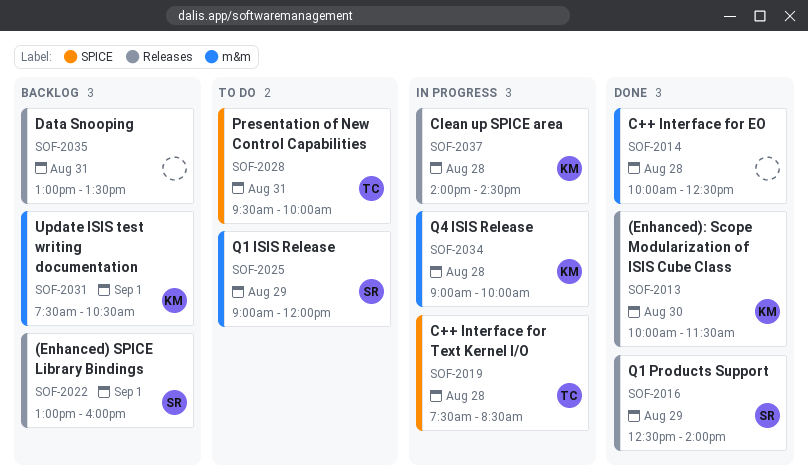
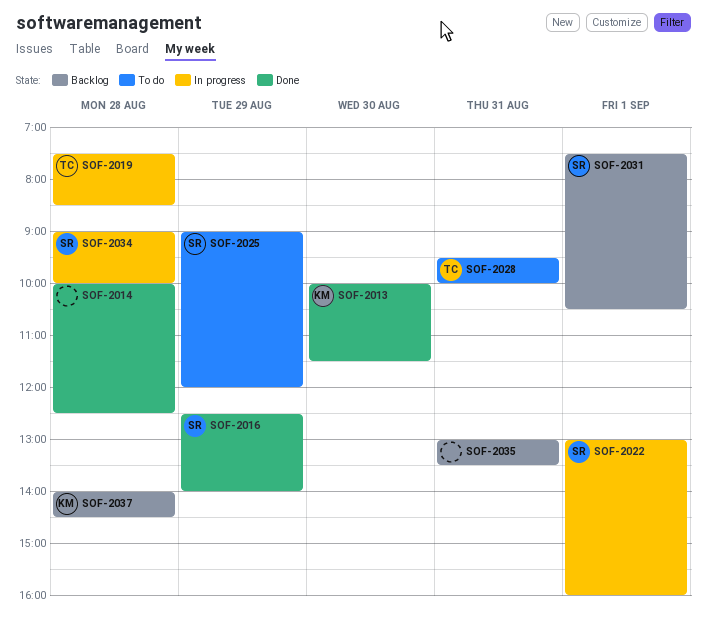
SOF-2022, status: Backlog -> In progress
SOF-2031, owner: KM -> SR
SOF-2034, owner: KM -> SR
SOF-2037, status: In progress -> Backlog

